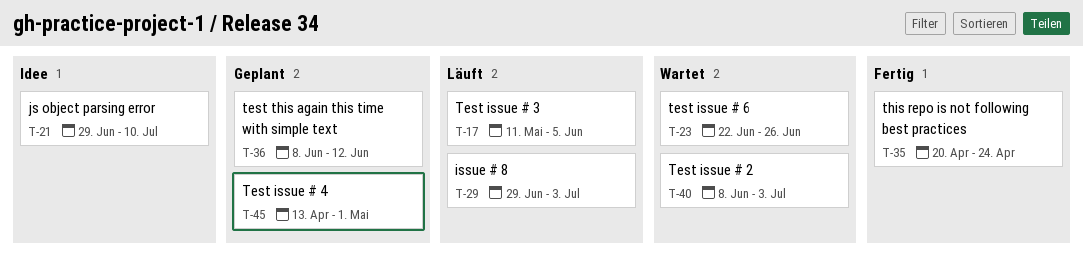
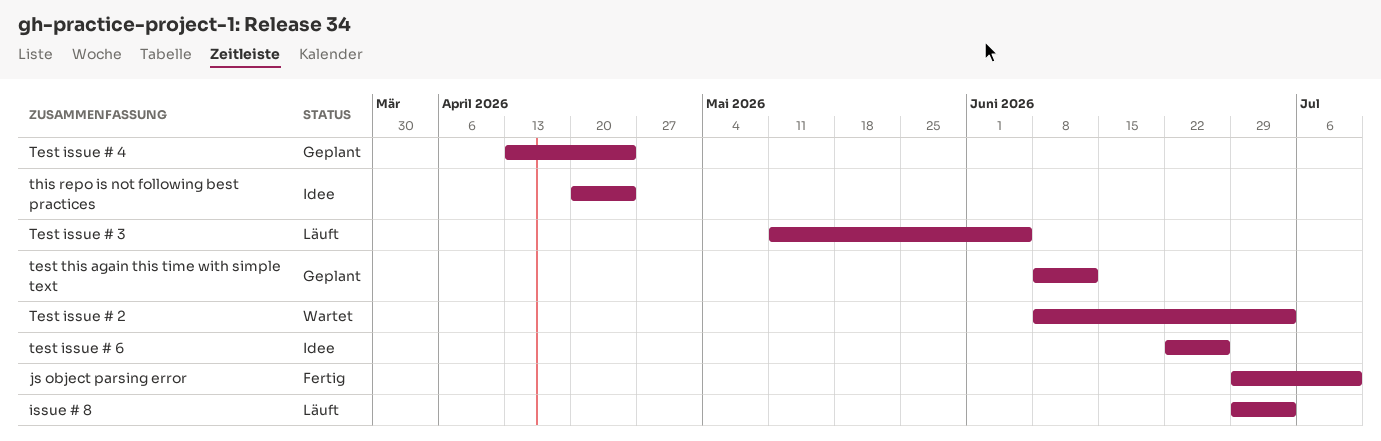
js object parsing error, status: Idee -> Fertig
Test issue # 4, due: May 1 -> Apr 24
test issue # 6, status: Wartet -> Idee
this repo is not following best practices, status: Fertig -> Idee

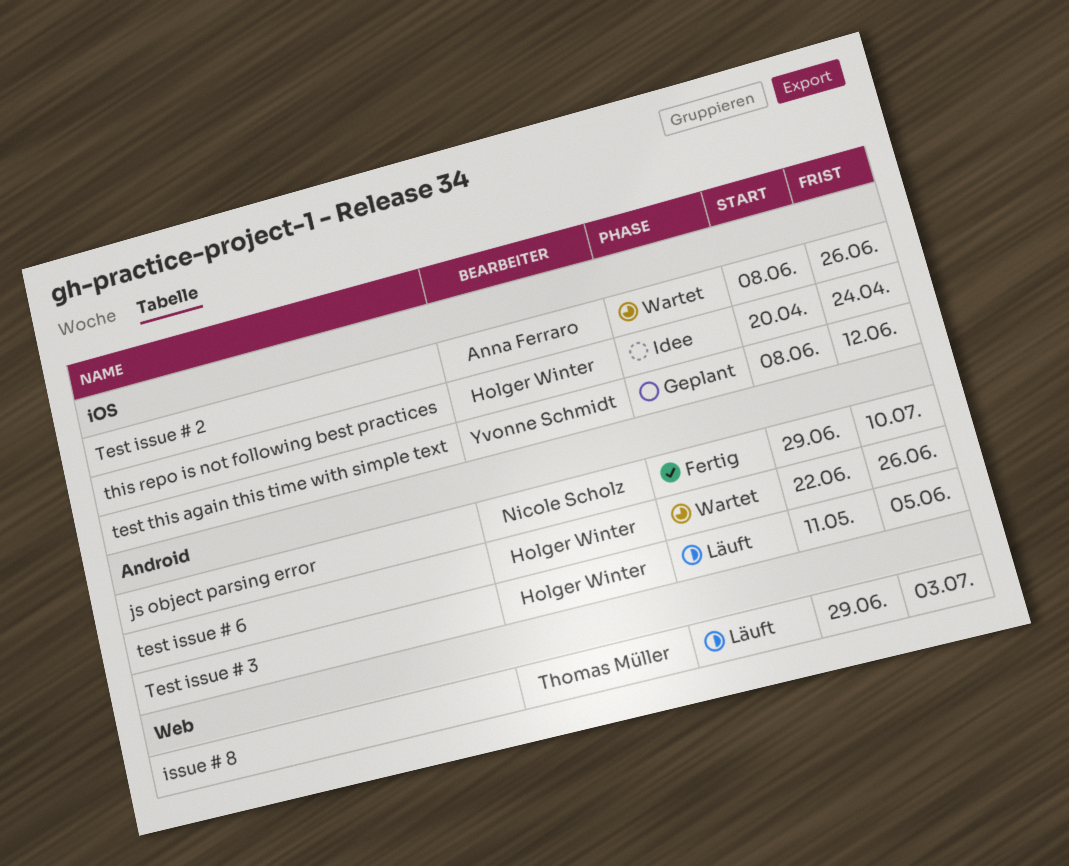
Test issue # 2, due: Jul 3 -> Jun 26
Test issue # 4: present -> none
test issue # 6, status: Idee -> Wartet

